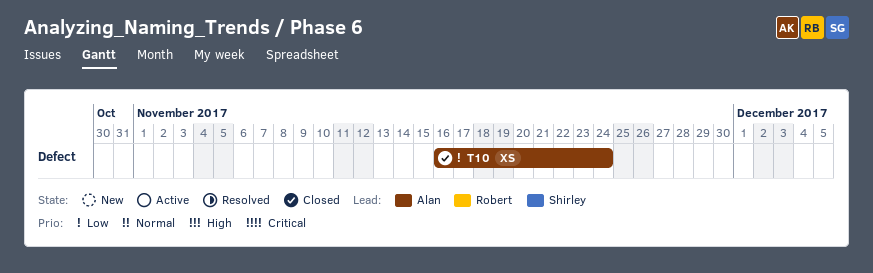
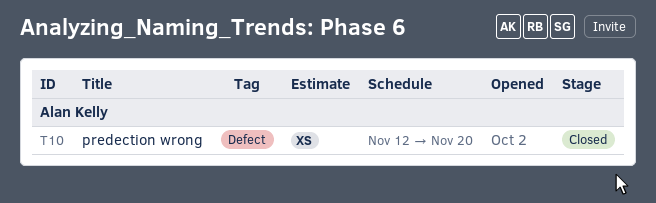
T10, start: Nov 16 -> Nov 12
T10, due: Nov 24 -> Nov 20

